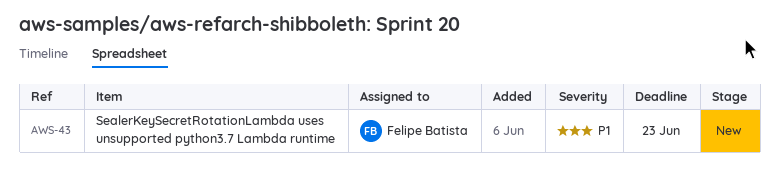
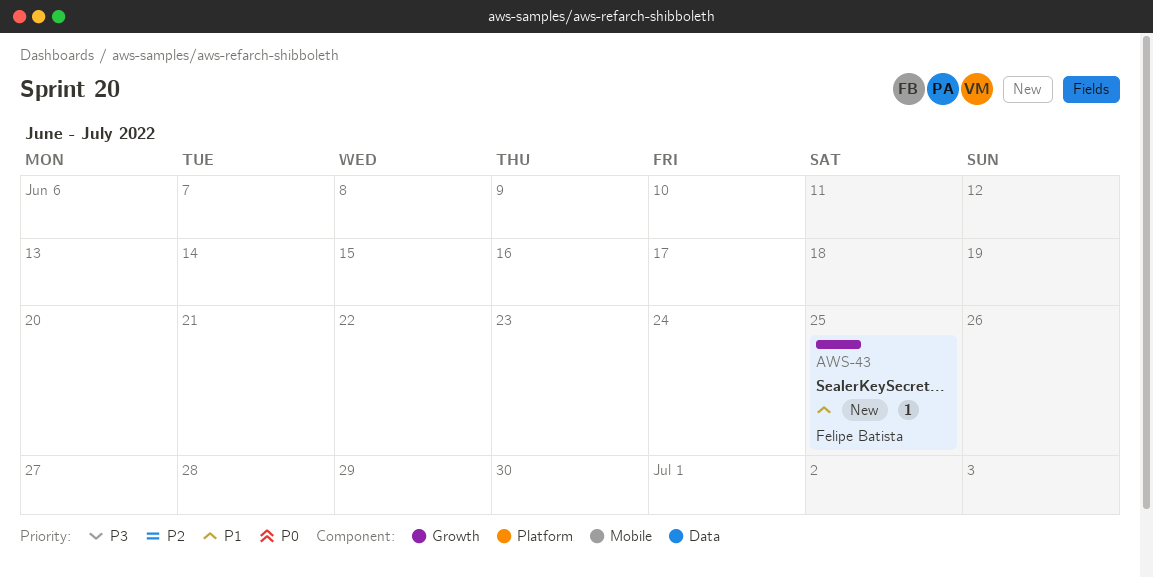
AWS-43, due: Jun 23 -> Jun 25

